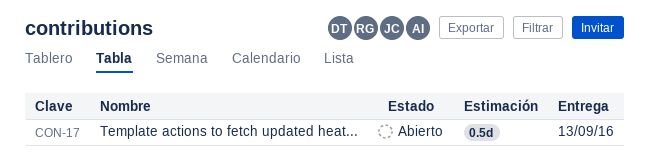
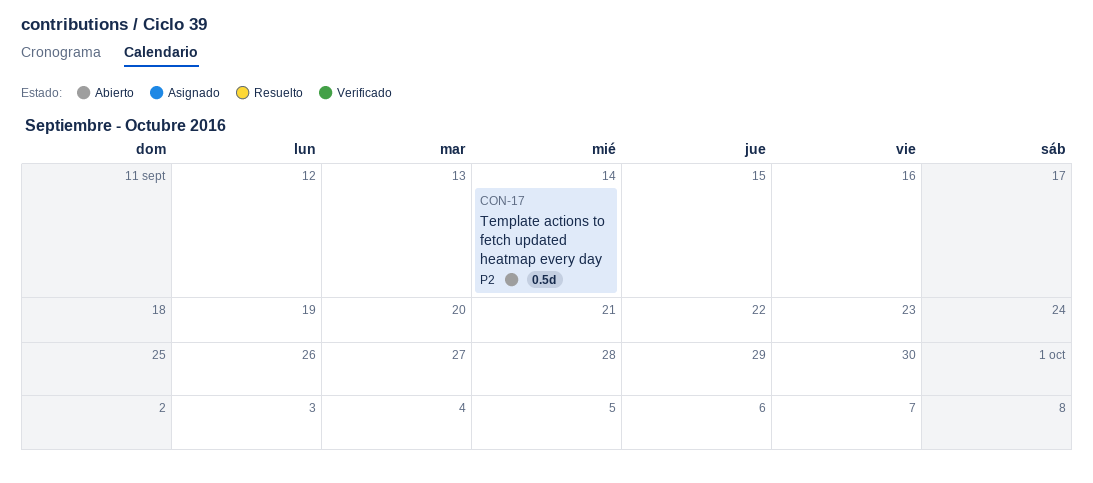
CON-17, due: Sep 13 -> Sep 14

